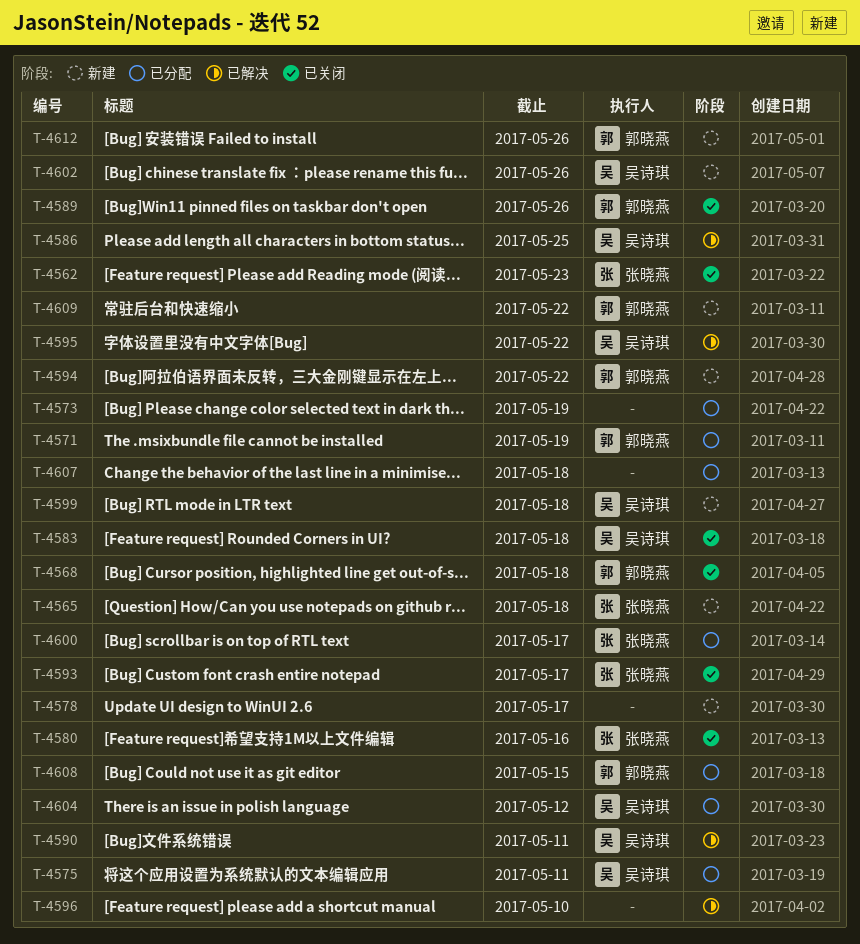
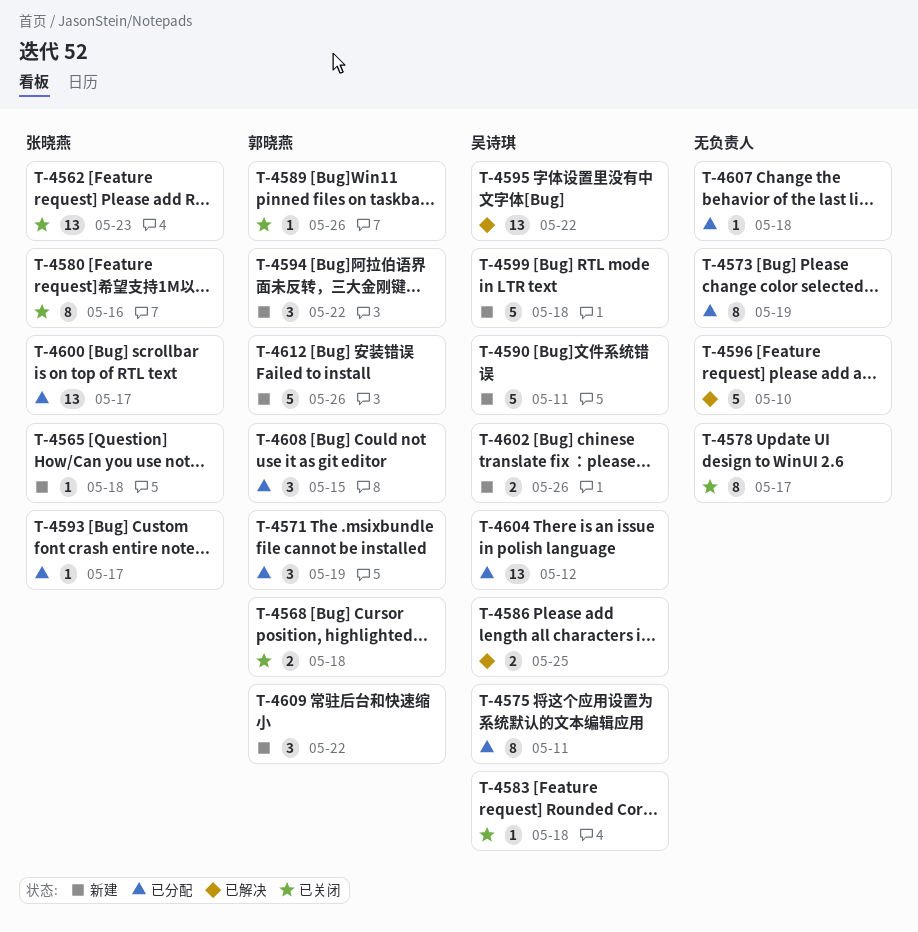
T-4578, status: 新建 -> 已关闭
T-4590, status: 已解决 -> 新建
T-4593, status: 已关闭 -> 已分配

